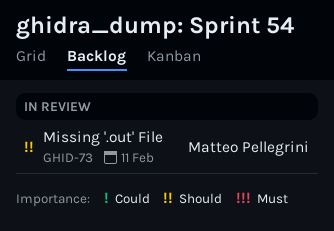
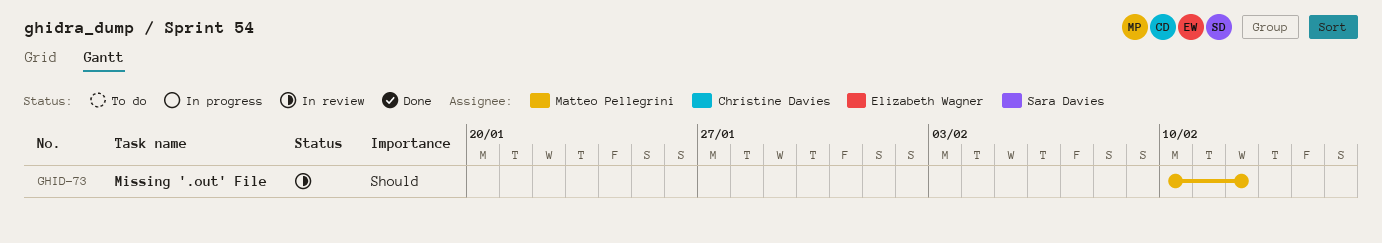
GHID-73, due: Feb 11 -> Feb 12

